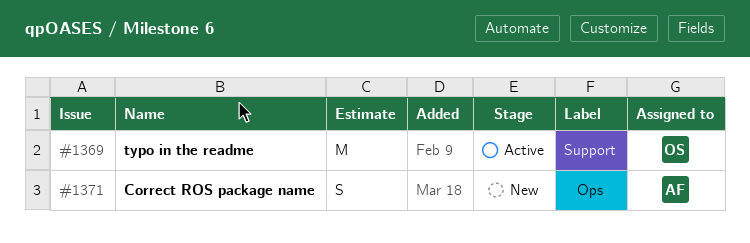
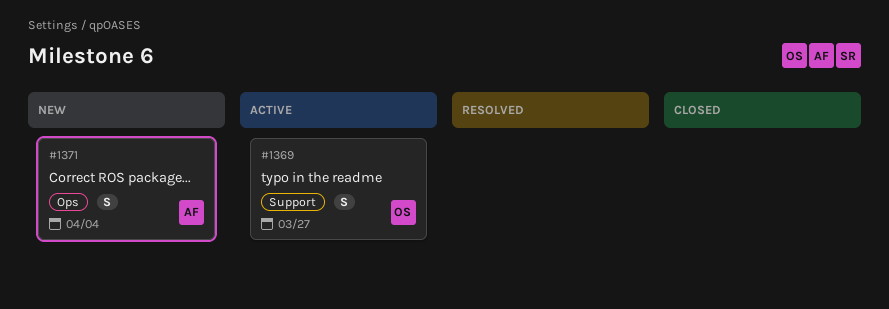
#1369, estimate: M -> S

